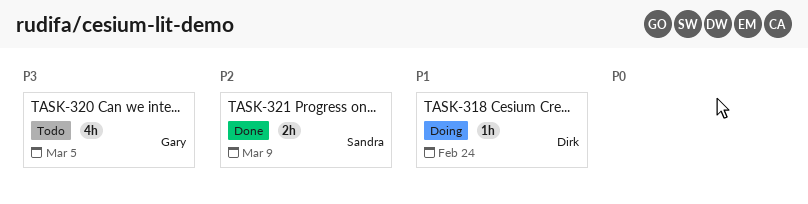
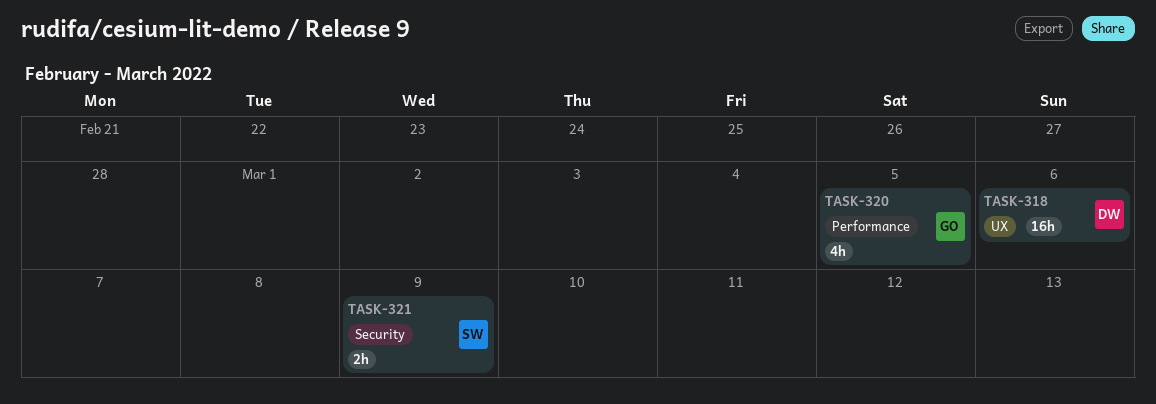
TASK-318, estimate: 1h -> 16h
TASK-318, due: Feb 24 -> Mar 6

